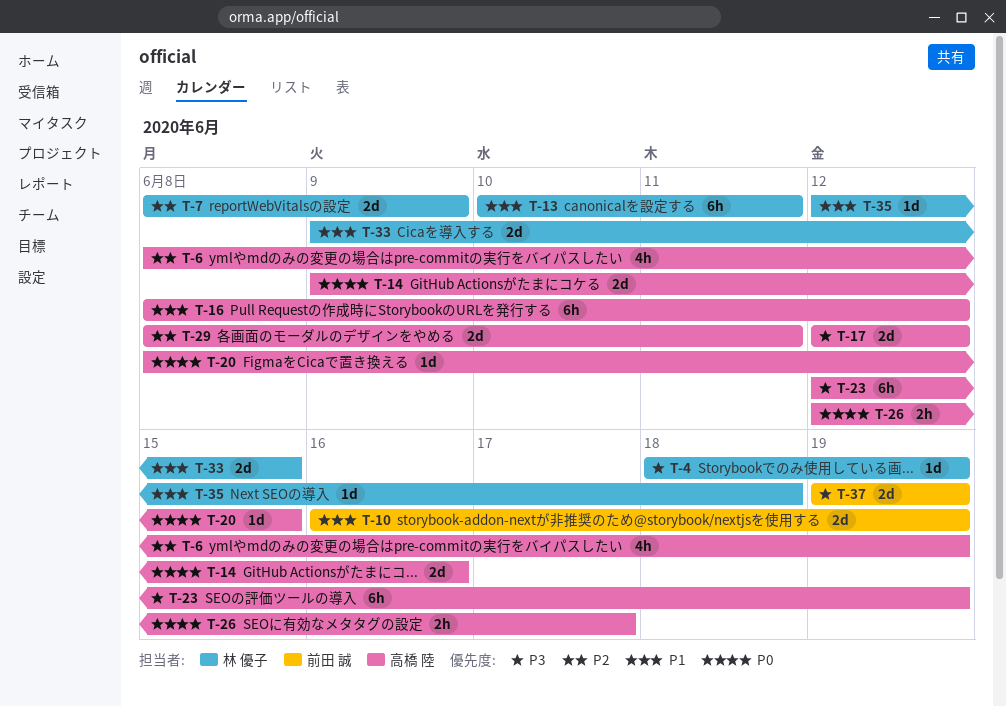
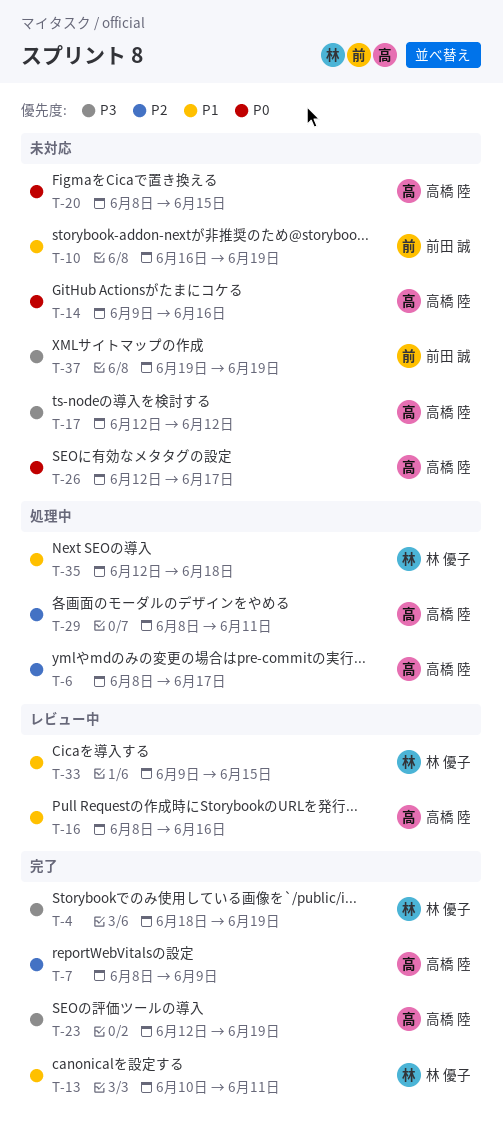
T-6, due: Jun 19 -> Jun 17
T-7, owner: 林 優子 -> 高橋 陸
T-16, due: Jun 12 -> Jun 16

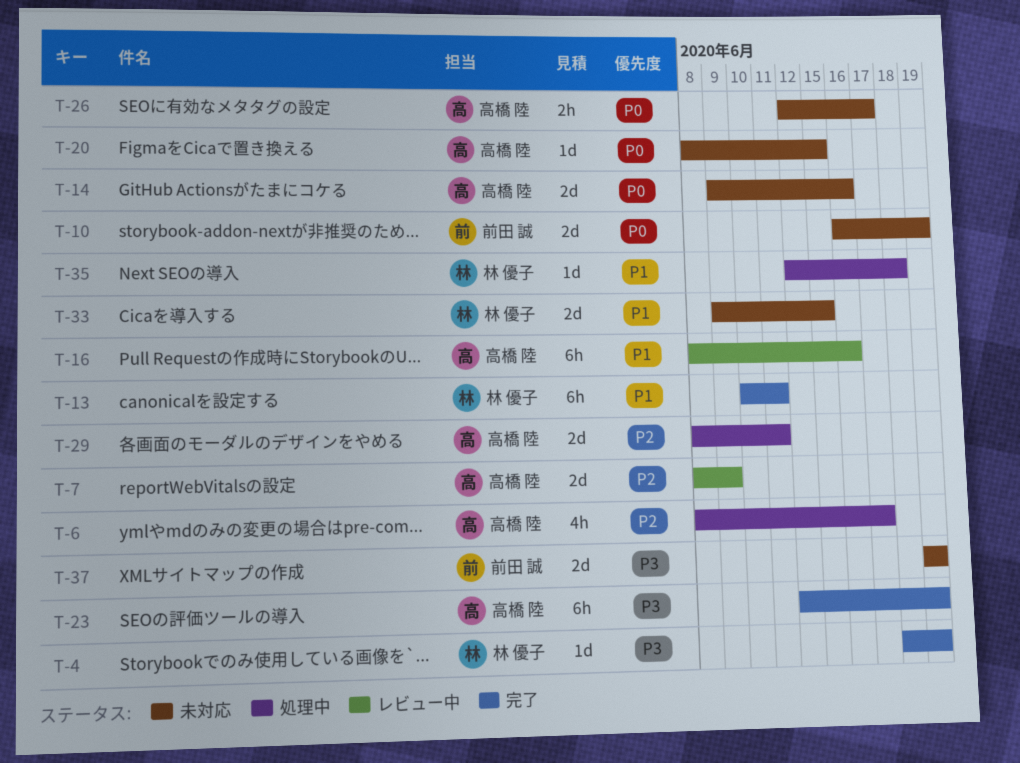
T-7, status: 完了 -> レビュー中
T-10, priority: P1 -> P0
T-17: present -> none
T-33, status: レビュー中 -> 未対応

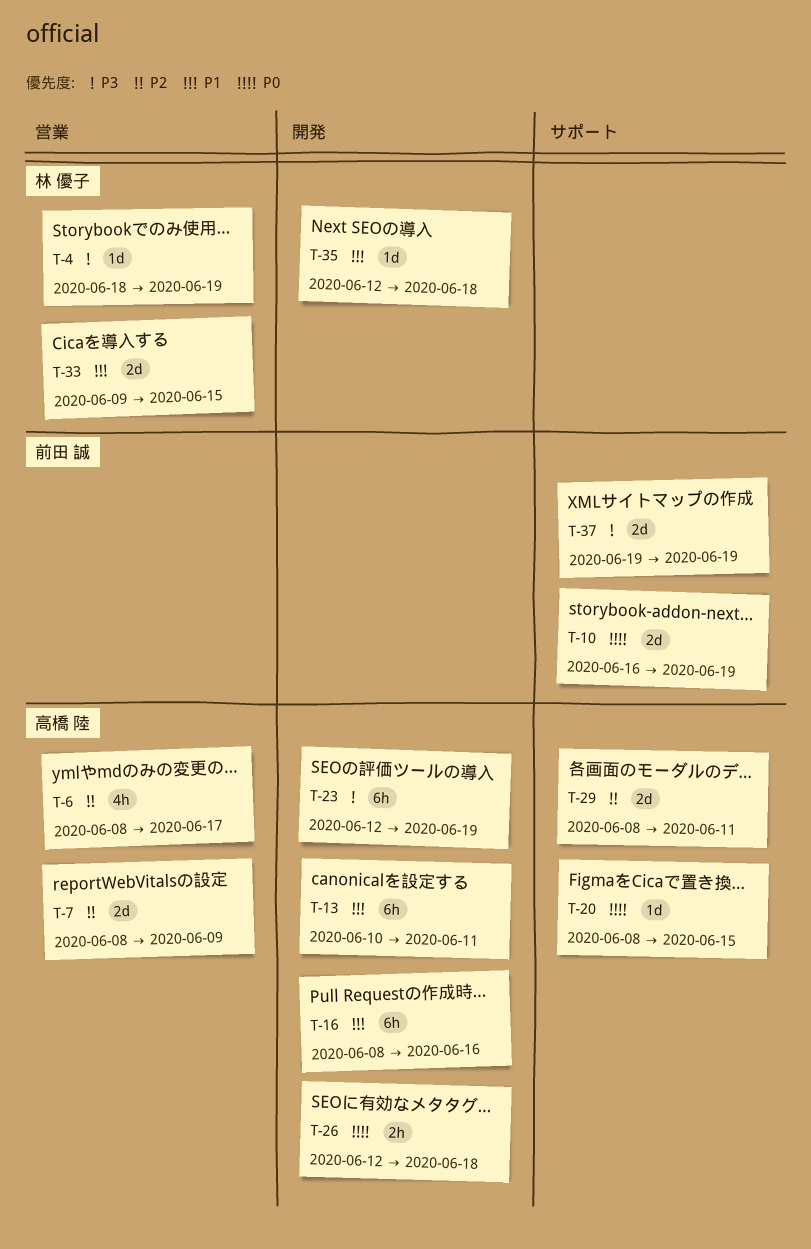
T-13, owner: 林 優子 -> 高橋 陸
T-14: present -> none
T-26, due: Jun 17 -> Jun 18

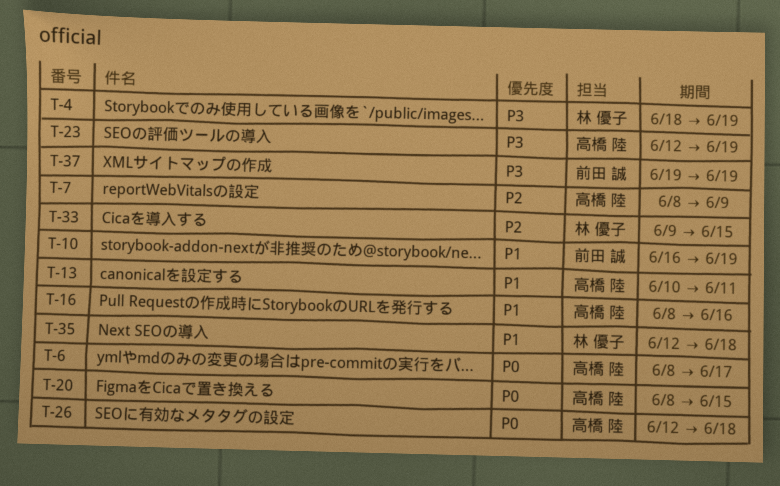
T-6, priority: P2 -> P0
T-10, priority: P0 -> P1
T-29: present -> none
T-33, priority: P1 -> P2

